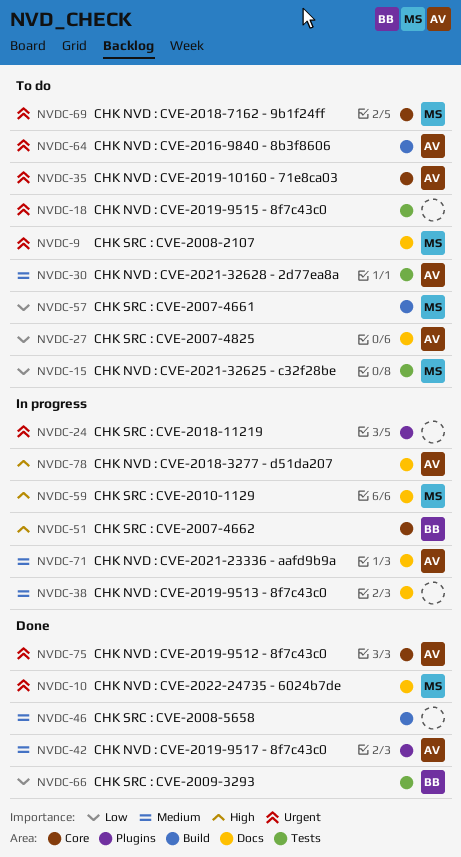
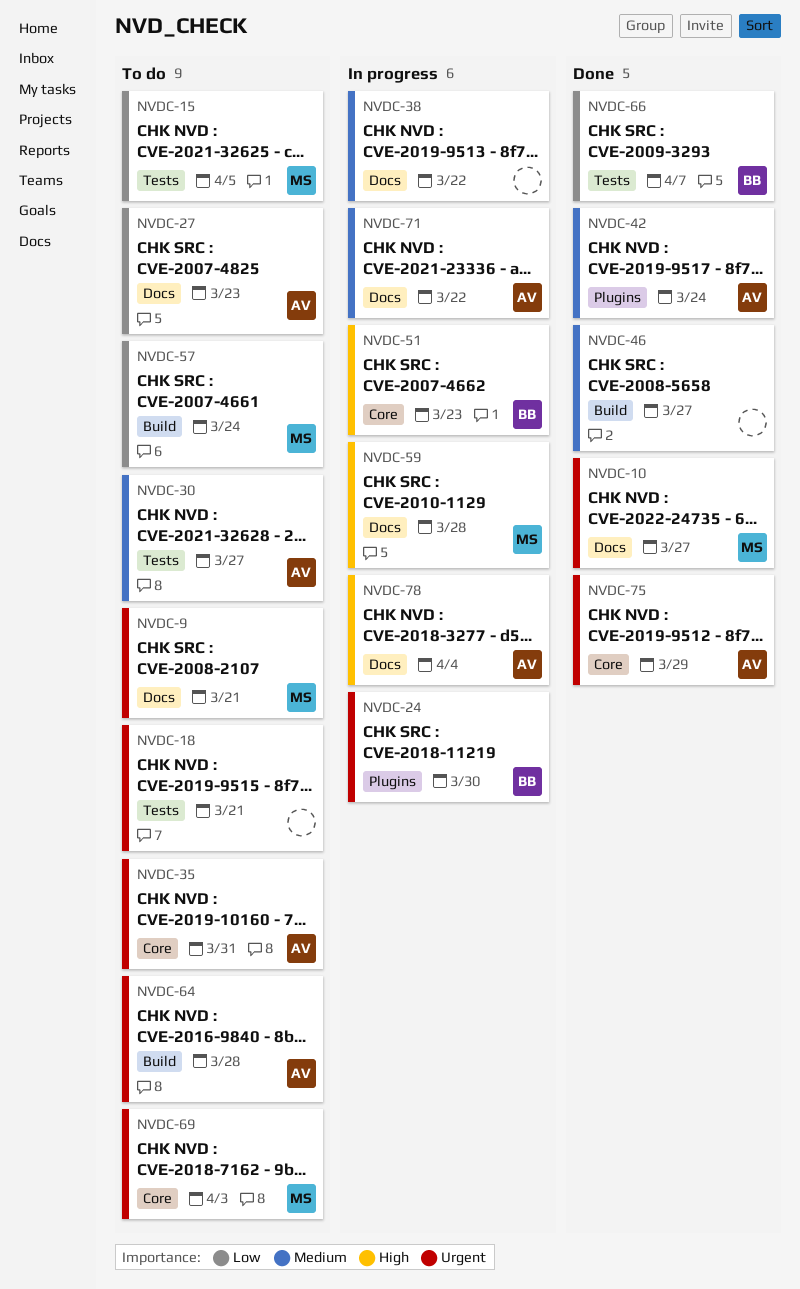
NVDC-24, owner: none -> BB

